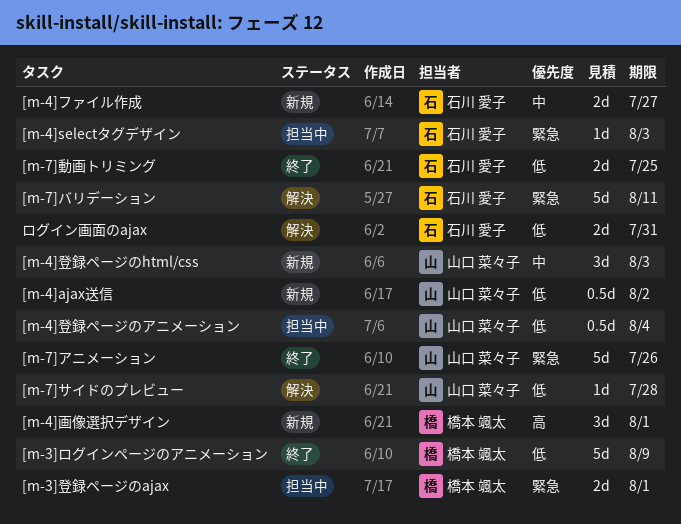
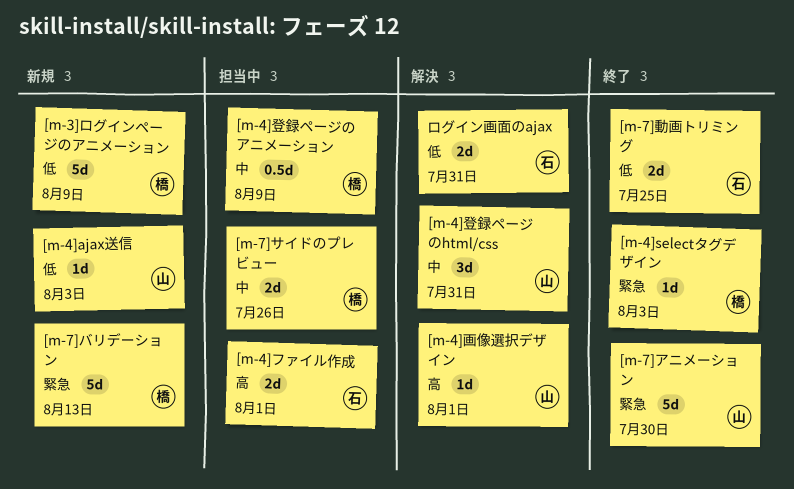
[m-3]ログインページのアニメーション, status: 終了 -> 新規
[m-3]登録ページのajax: present -> none
[m-4]ajax送信, estimate: 0.5d -> 1d
[m-4]ajax送信, due: Aug 2 -> Aug 3
[m-4]selectタグデザイン, status: 担当中 -> 終了
[m-4]selectタグデザイン, owner: 石川 愛子 -> 橋本 颯太
[m-4]ファイル作成, status: 新規 -> 担当中
[m-4]ファイル作成, priority: 中 -> 高
[m-4]ファイル作成, due: Jul 27 -> Aug 1
[m-4]画像選択デザイン, status: 新規 -> 解決
[m-4]画像選択デザイン, owner: 橋本 颯太 -> 山口 菜々子
[m-4]画像選択デザイン, estimate: 3d -> 1d
[m-4]登録ページのhtml/css, status: 新規 -> 解決
[m-4]登録ページのhtml/css, due: Aug 3 -> Jul 31
[m-4]登録ページのアニメーション, owner: 山口 菜々子 -> 橋本 颯太
[m-4]登録ページのアニメーション, priority: 低 -> 中
[m-4]登録ページのアニメーション, due: Aug 4 -> Aug 9
[m-7]アニメーション, due: Jul 26 -> Jul 30
[m-7]サイドのプレビュー, status: 解決 -> 担当中
[m-7]サイドのプレビュー, owner: 山口 菜々子 -> 橋本 颯太
[m-7]サイドのプレビュー, priority: 低 -> 中
[m-7]サイドのプレビュー, estimate: 1d -> 2d
[m-7]サイドのプレビュー, due: Jul 28 -> Jul 26
[m-7]バリデーション, status: 解決 -> 新規
[m-7]バリデーション, owner: 石川 愛子 -> 橋本 颯太
[m-7]バリデーション, due: Aug 11 -> Aug 13

